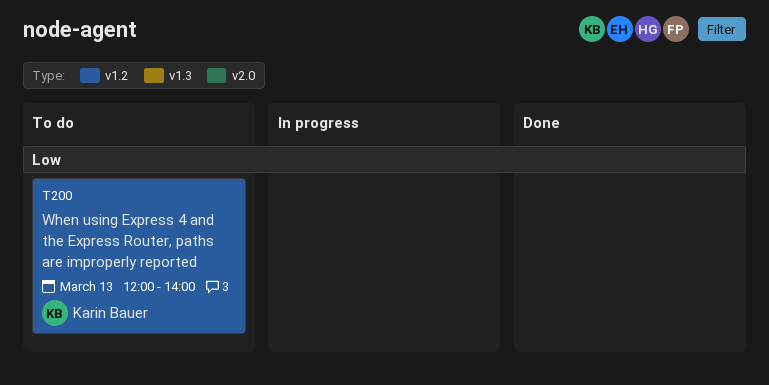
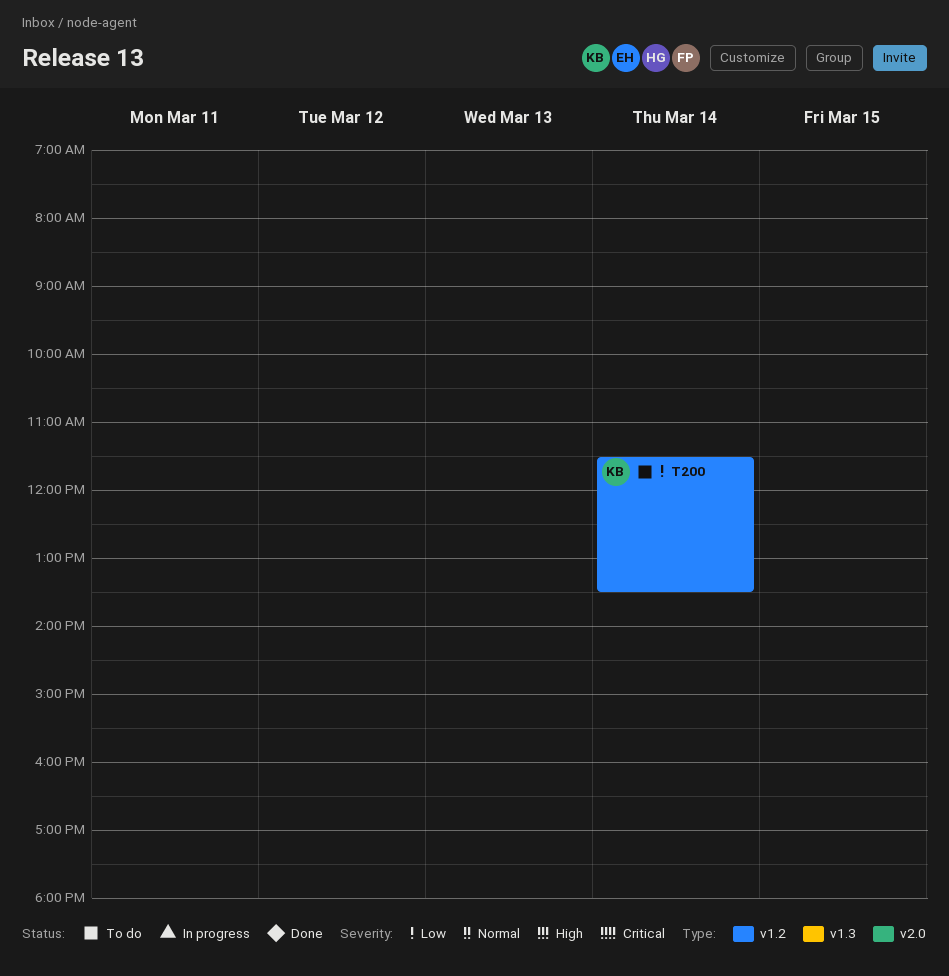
T200, day: Mar 13 -> Mar 14
T200, begins: 12:00 -> 11:30
T200, ends: 14:00 -> 13:30

